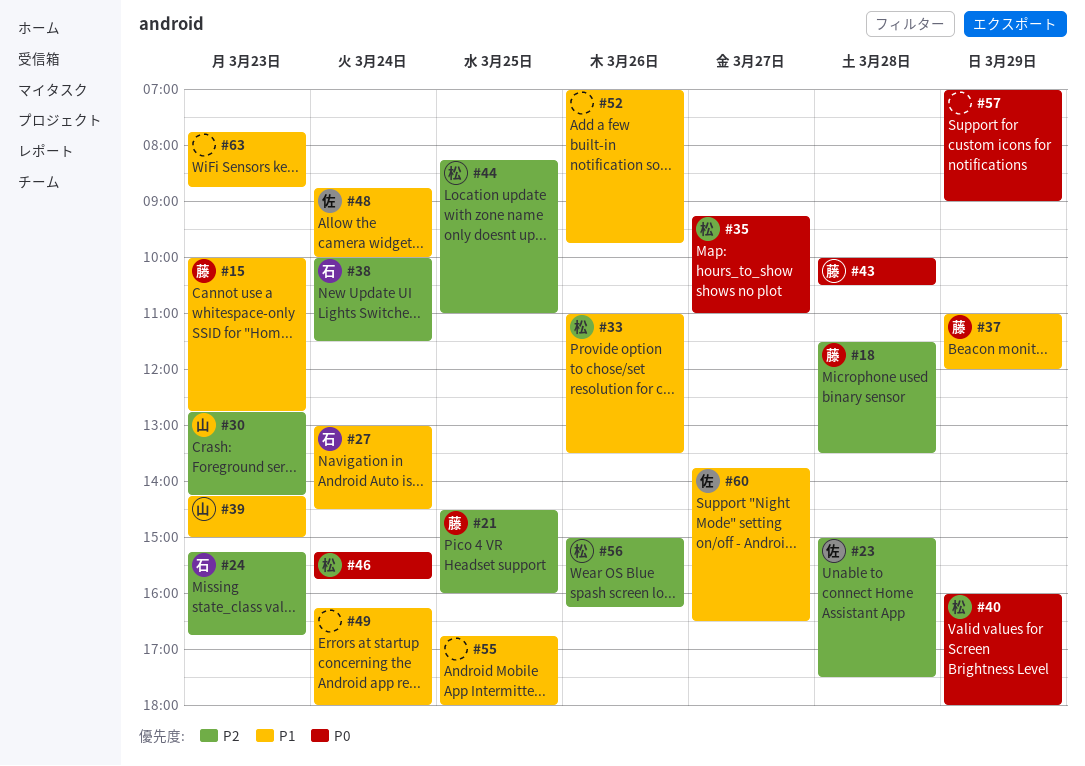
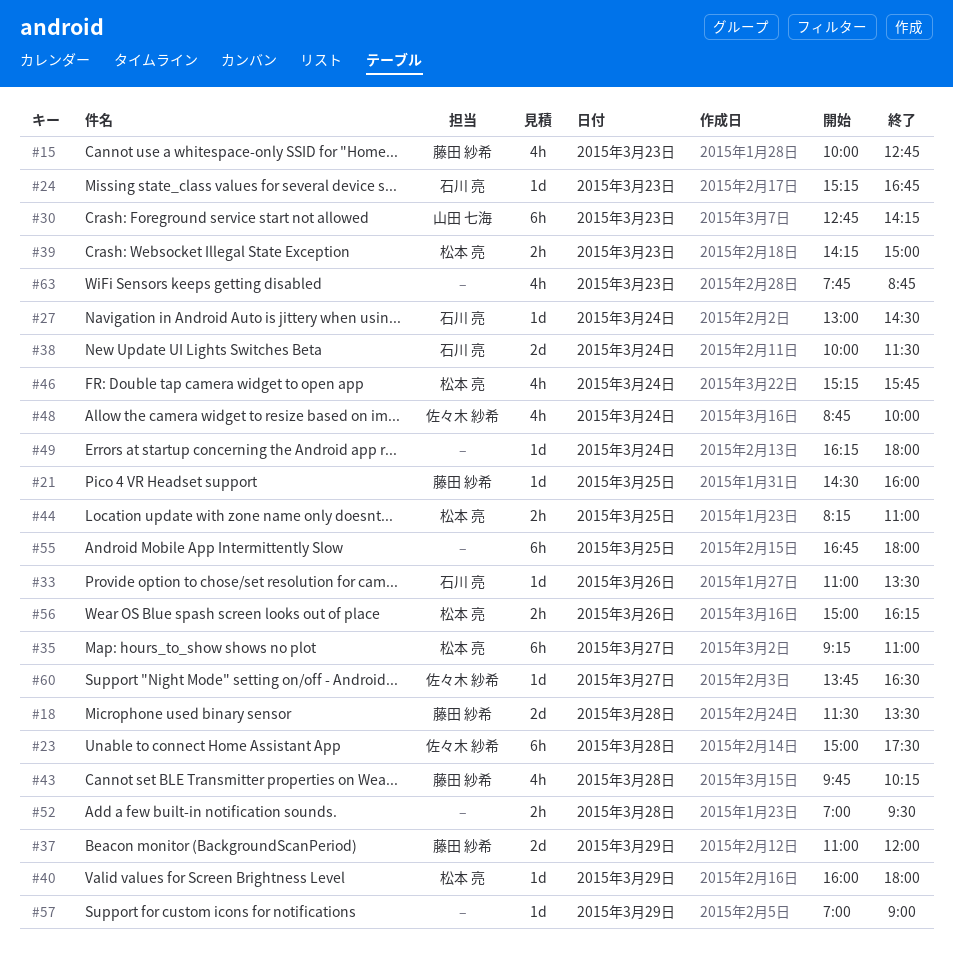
#33, owner: 松本 亮 -> 石川 亮
#39, owner: 山田 七海 -> 松本 亮
#43, begins: 10:00 -> 09:45
#43, ends: 10:30 -> 10:15
#52, day: Mar 26 -> Mar 28
#52, ends: 09:45 -> 09:30

